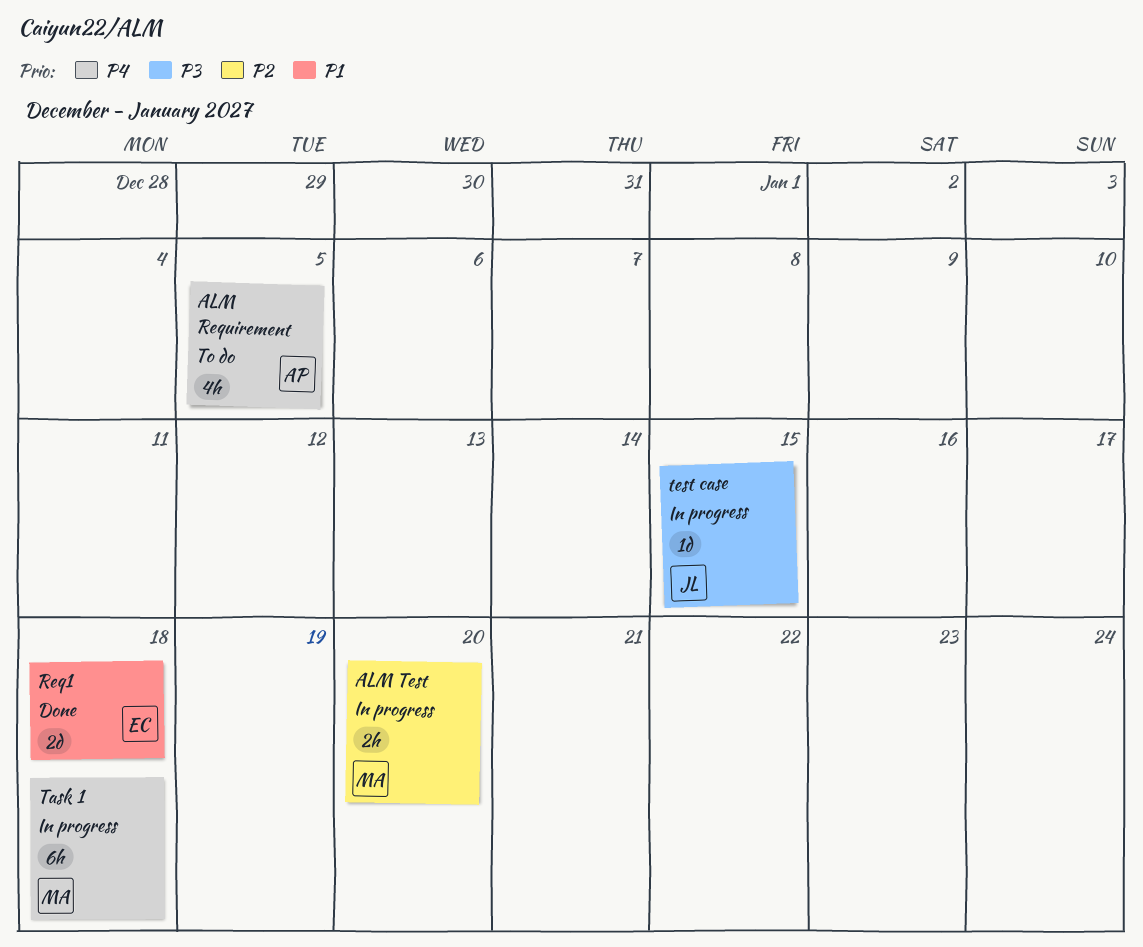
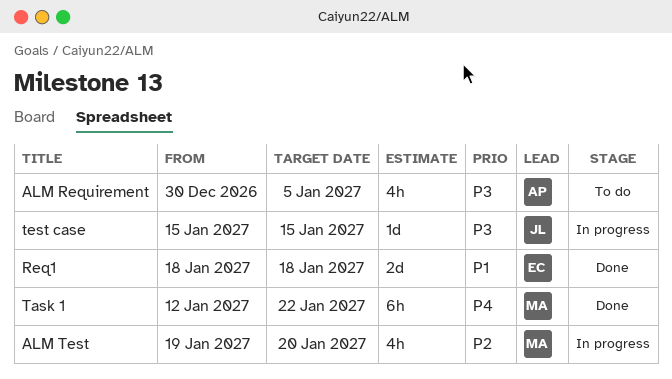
ALM Requirement, priority: P4 -> P3
ALM Test, estimate: 2h -> 4h
Task 1, status: In progress -> Done
Task 1, due: Jan 18 -> Jan 22

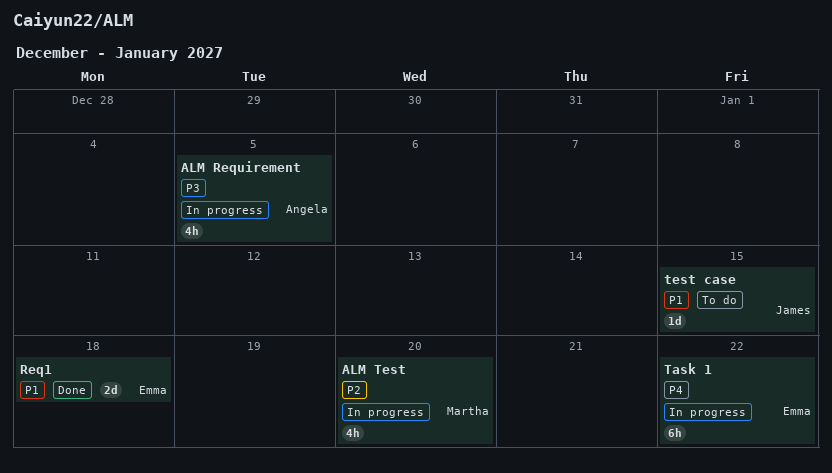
ALM Requirement, status: To do -> In progress
Task 1, status: Done -> In progress
Task 1, owner: Martha -> Emma
test case, status: In progress -> To do
test case, priority: P3 -> P1

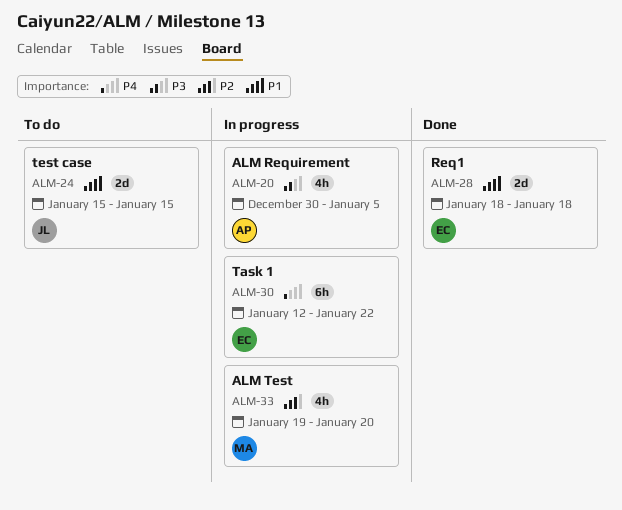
test case, estimate: 1d -> 2d

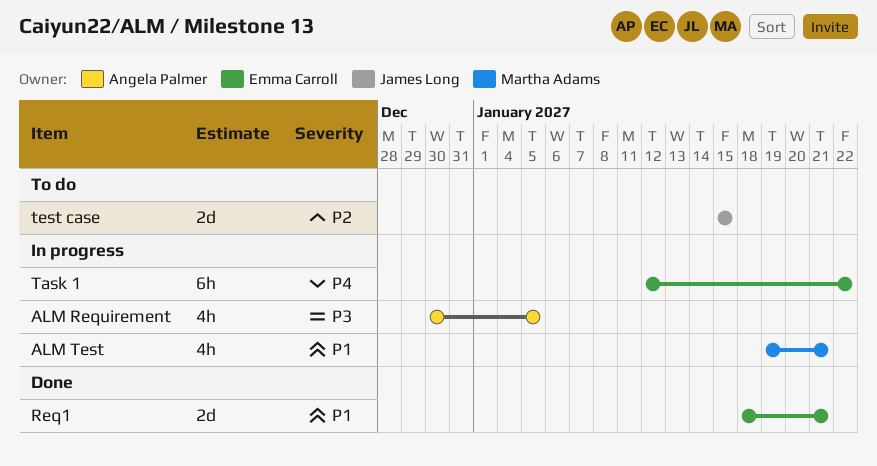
ALM Test, priority: P2 -> P1
ALM Test, due: Jan 20 -> Jan 21
Req1, due: Jan 18 -> Jan 21
test case, priority: P1 -> P2

